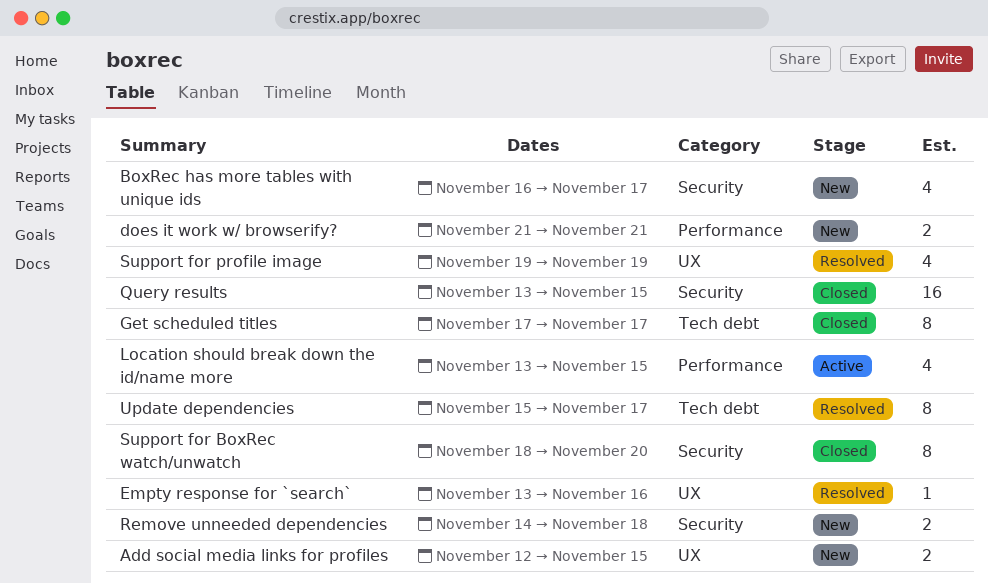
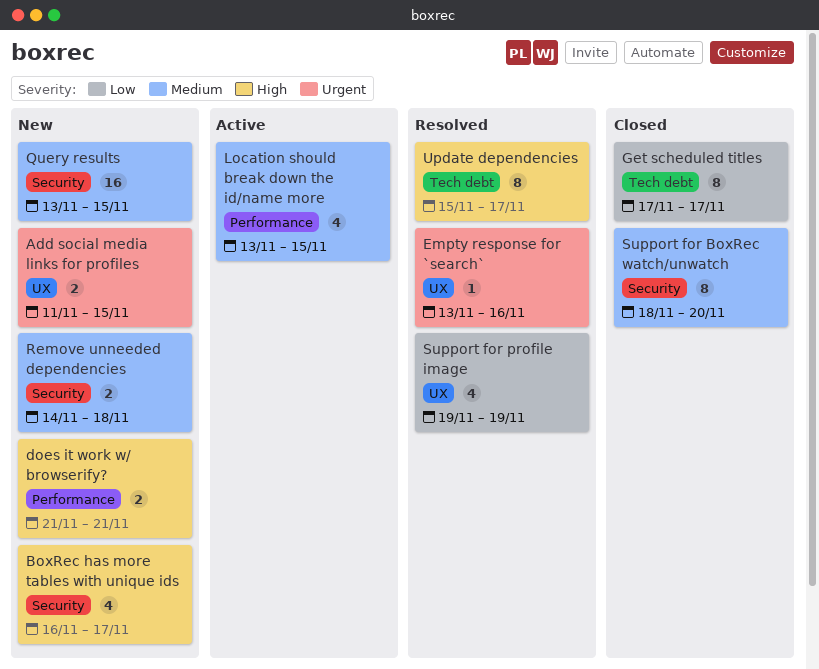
Add social media links for profiles, start: Nov 12 -> Nov 11
Query results, status: Closed -> New

